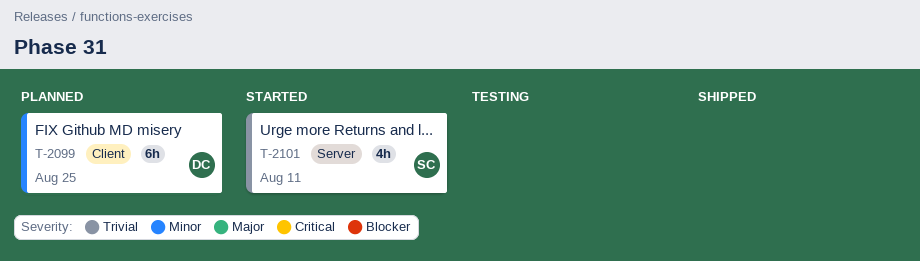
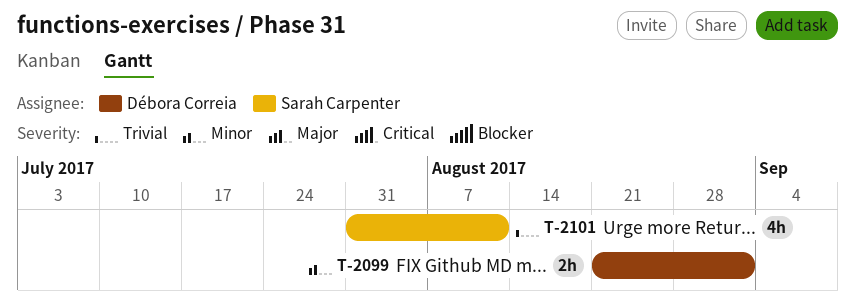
T-2099, estimate: 6h -> 2h
T-2099, due: Aug 25 -> Sep 1

